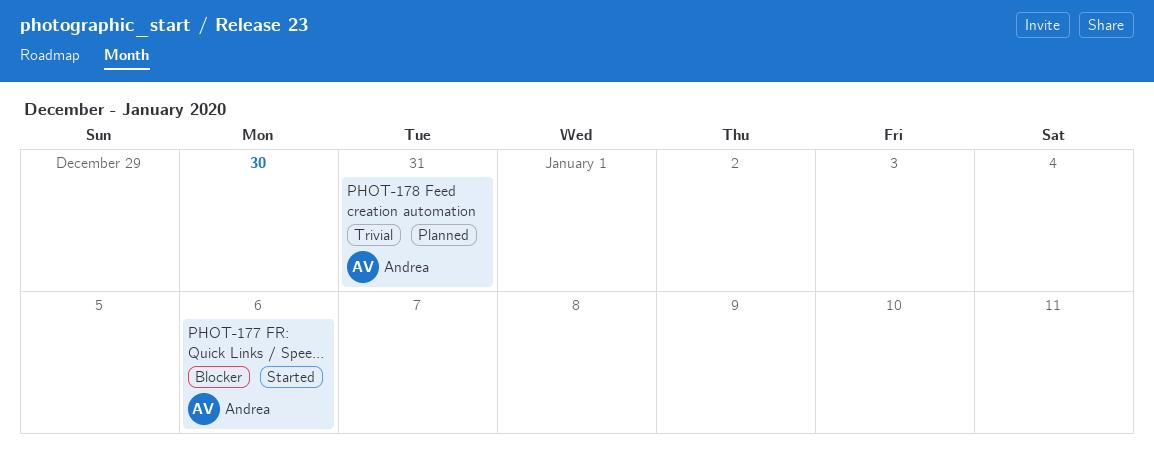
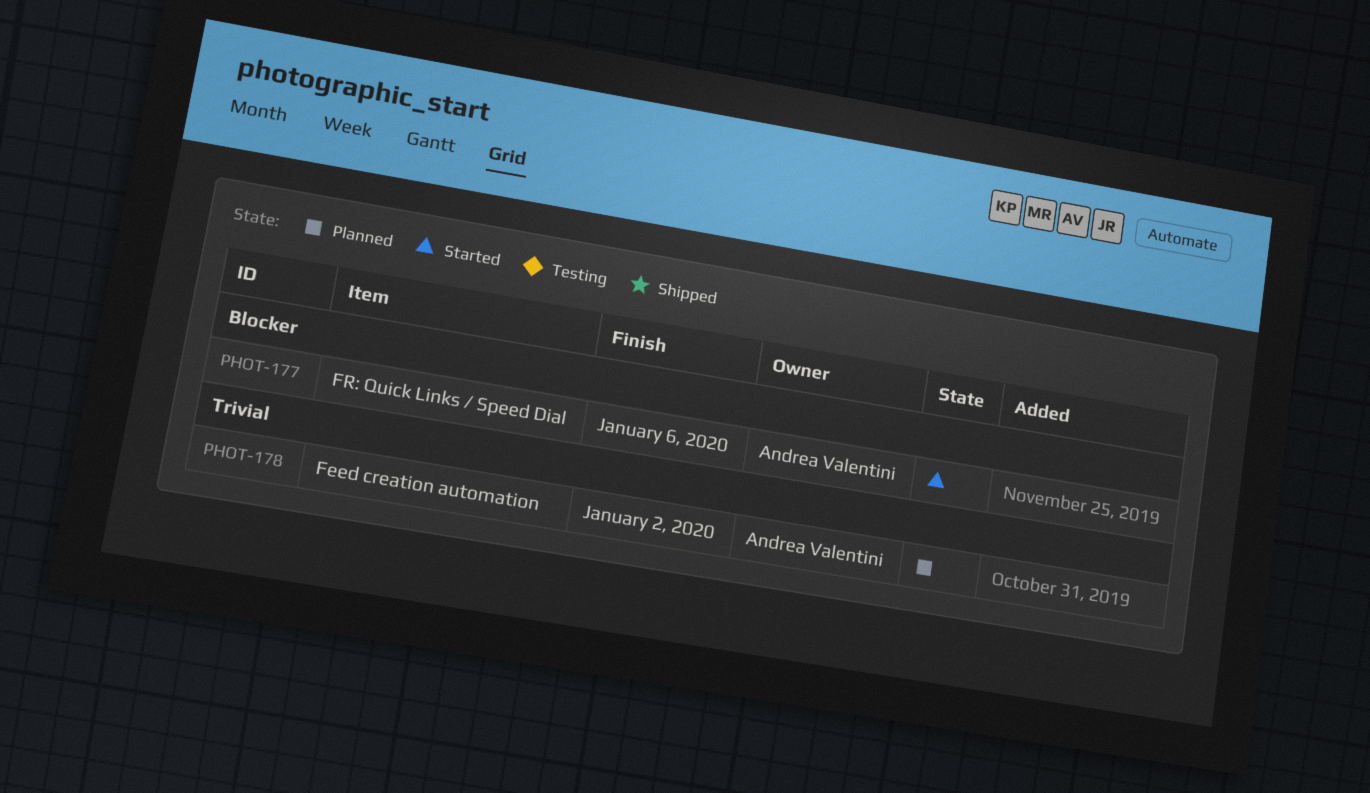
PHOT-178, due: Dec 31 -> Jan 2

